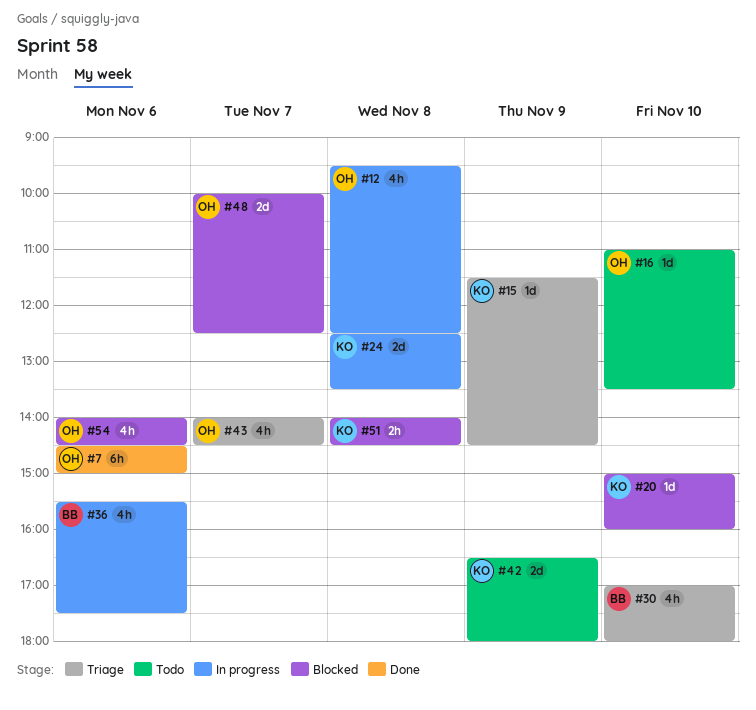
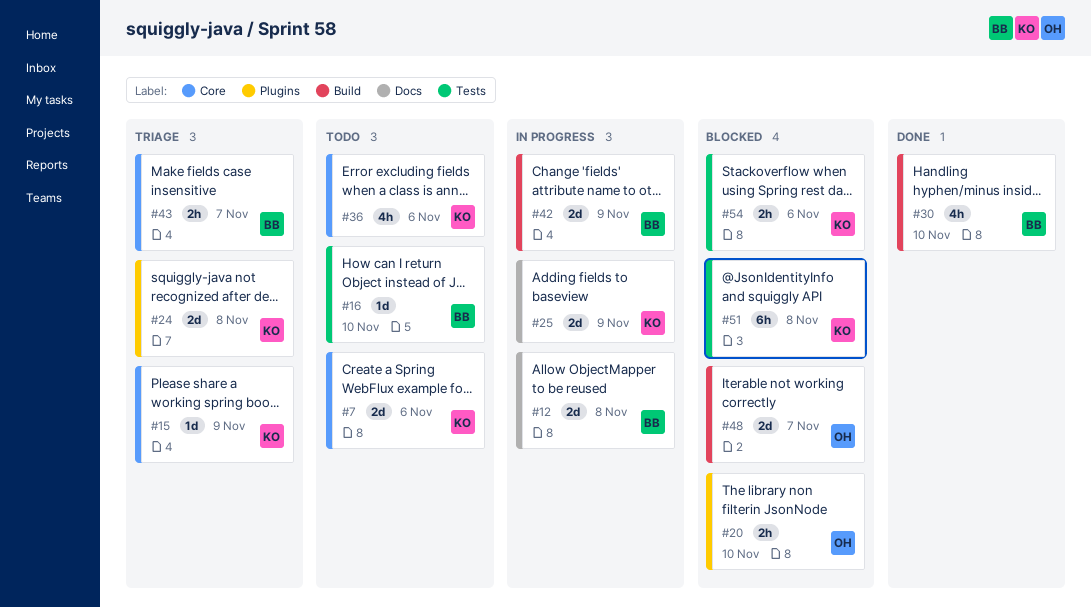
#7, status: Done -> Todo
#7, owner: OH -> KO
#7, estimate: 6h -> 2d
#12, owner: OH -> BB
#12, estimate: 4h -> 2d
#16, owner: OH -> BB
#20, owner: KO -> OH
#20, estimate: 1d -> 2h
#24, status: In progress -> Triage
#25: none -> present
#30, status: Triage -> Done
#36, status: In progress -> Todo
#36, owner: BB -> KO
#42, status: Todo -> In progress
#42, owner: KO -> BB
#43, owner: OH -> BB
#43, estimate: 4h -> 2h
#51, estimate: 2h -> 6h
#54, owner: OH -> KO
#54, estimate: 4h -> 2h

